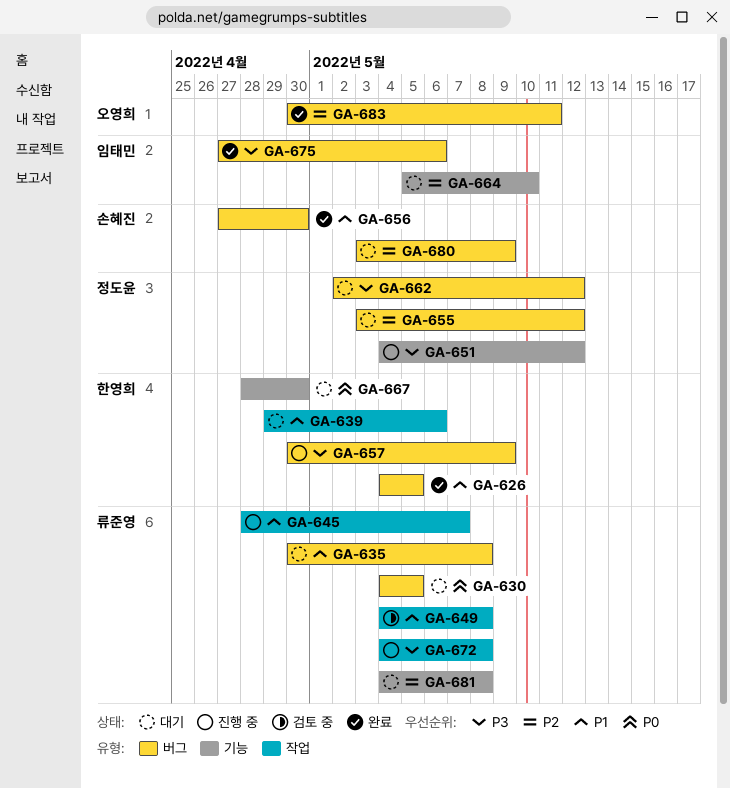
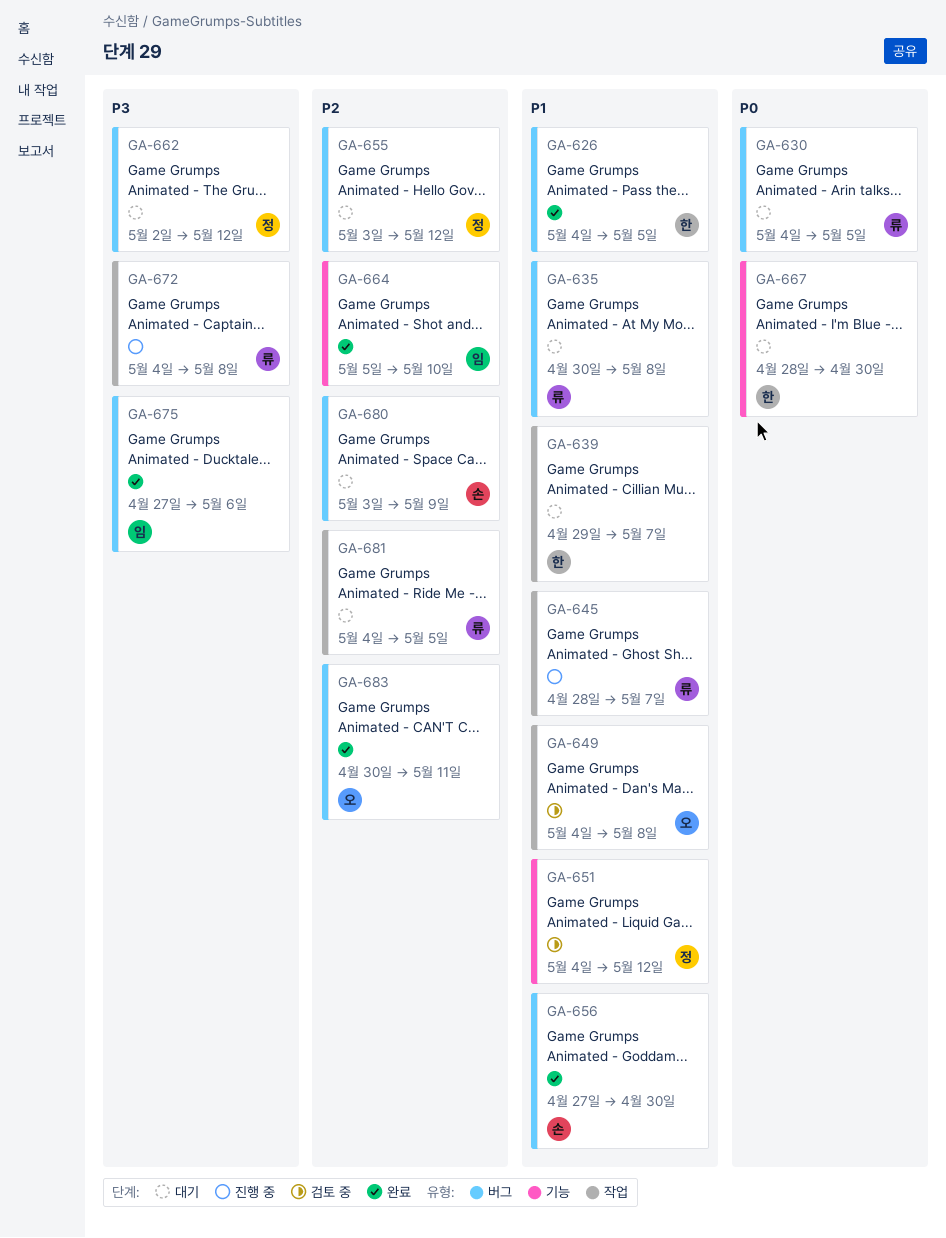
GA-639, due: May 6 -> May 7
GA-649, owner: 류준영 -> 오영희
GA-651, status: 진행 중 -> 검토 중
GA-651, priority: P3 -> P1
GA-657: present -> none
GA-664, status: 대기 -> 완료
GA-681, label: 기능 -> 작업
GA-681, due: May 8 -> May 5

